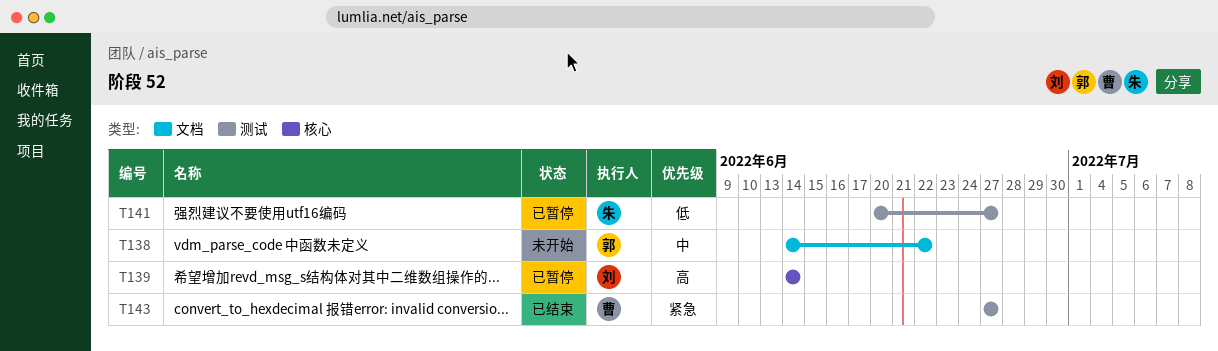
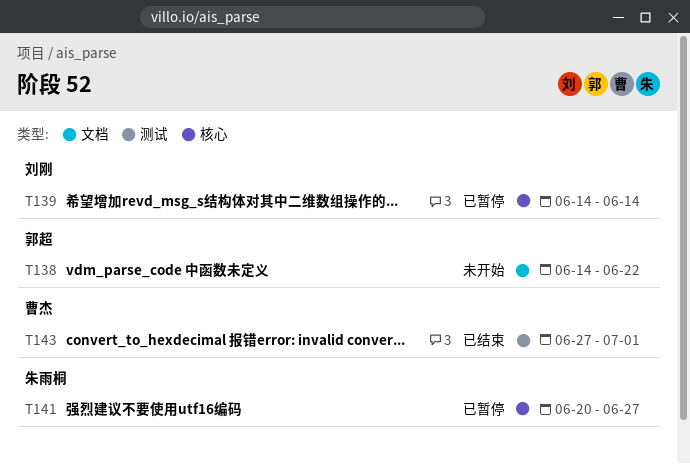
T141, label: 测试 -> 核心
T143, due: Jun 27 -> Jul 1

